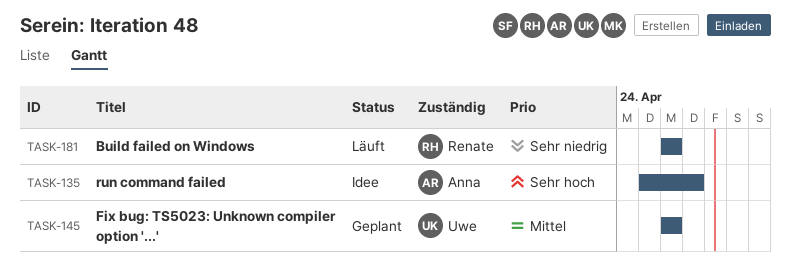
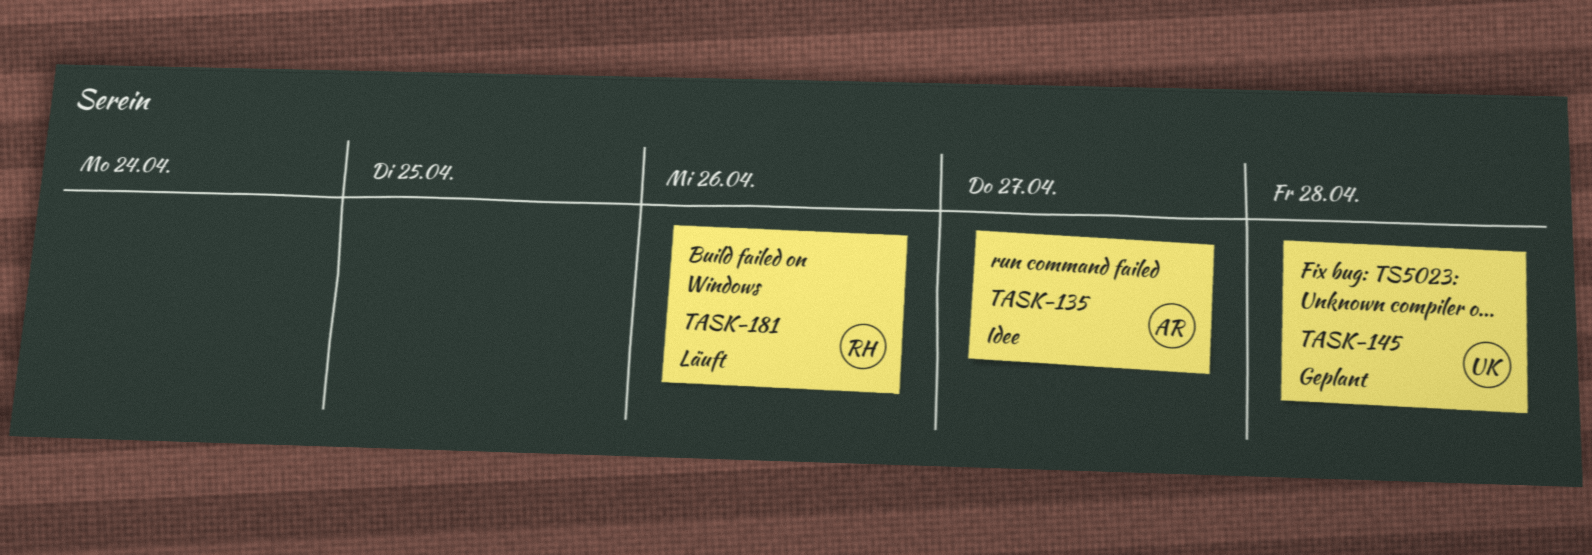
TASK-145, due: Apr 26 -> Apr 28

